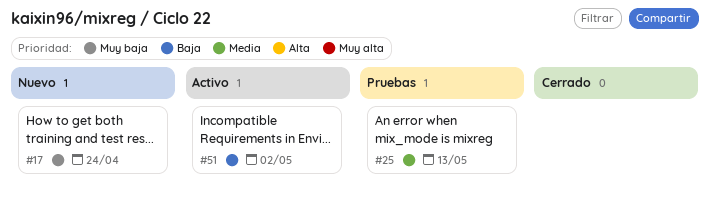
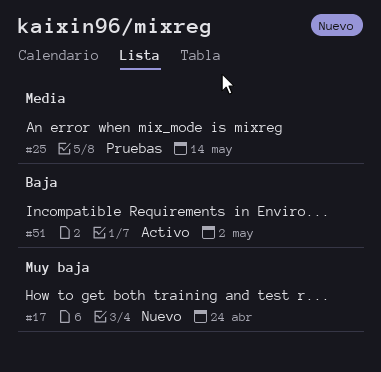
#25, due: May 13 -> May 14

